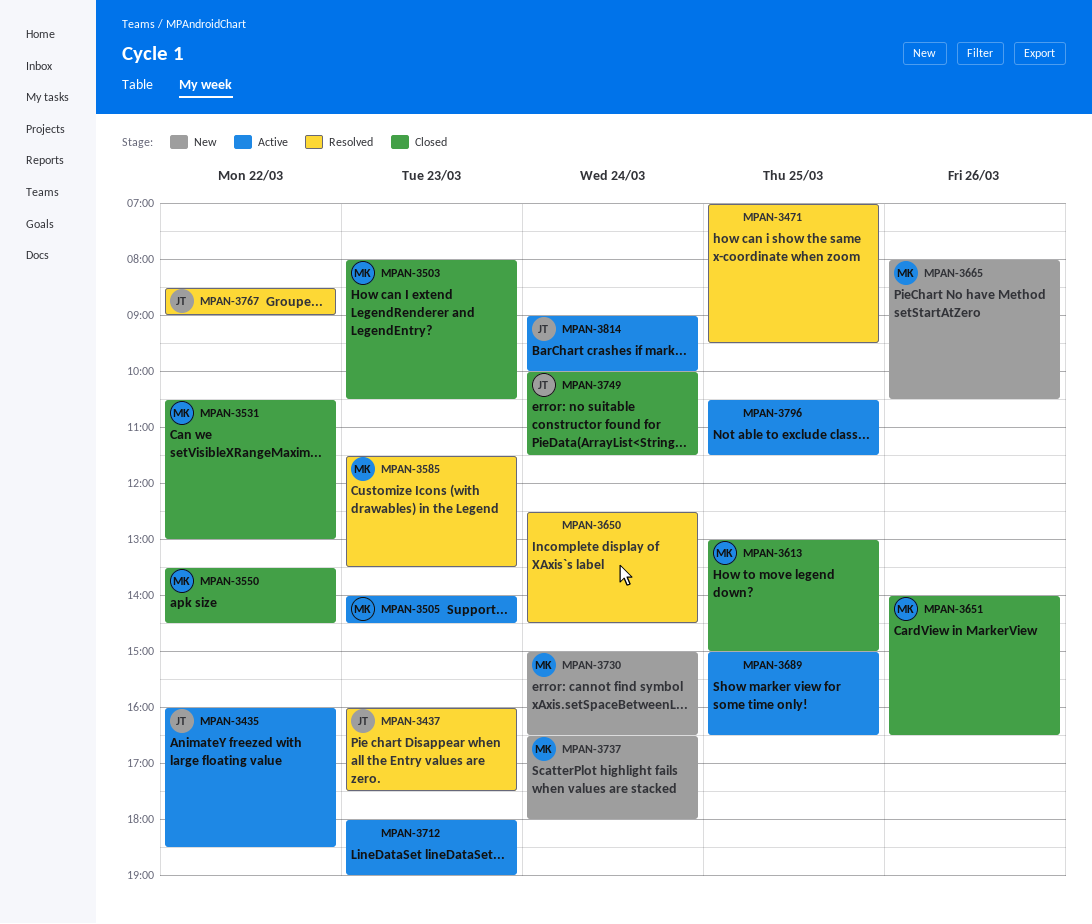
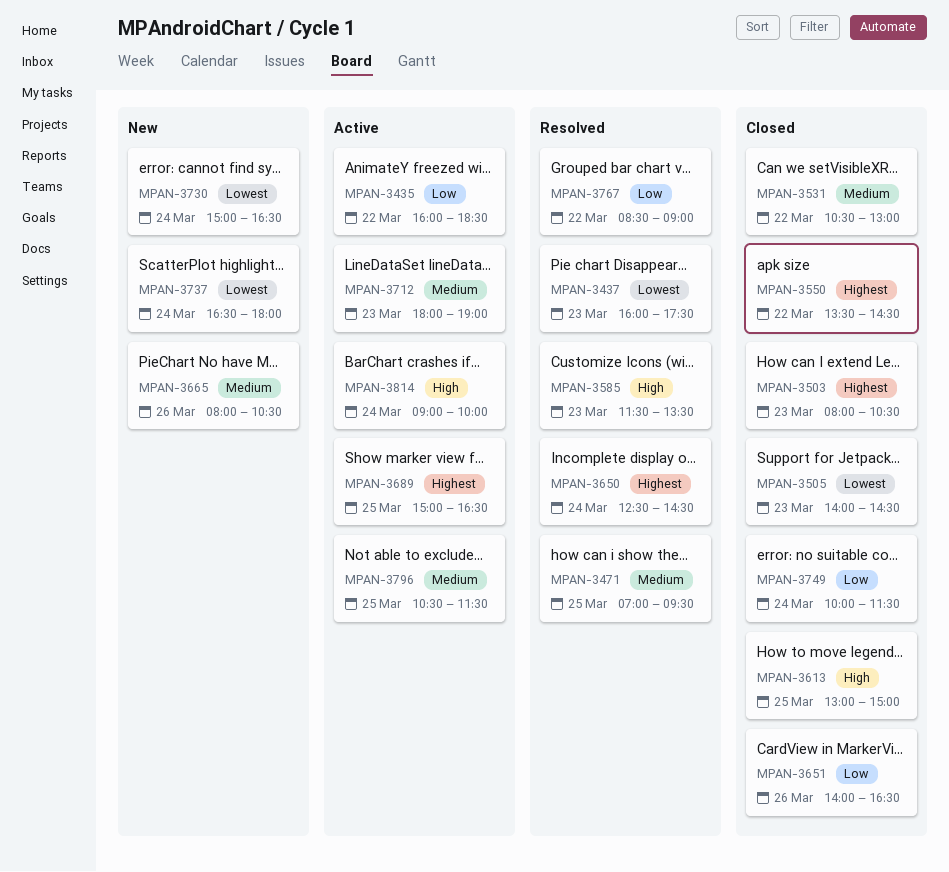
MPAN-3505, status: Active -> Closed

